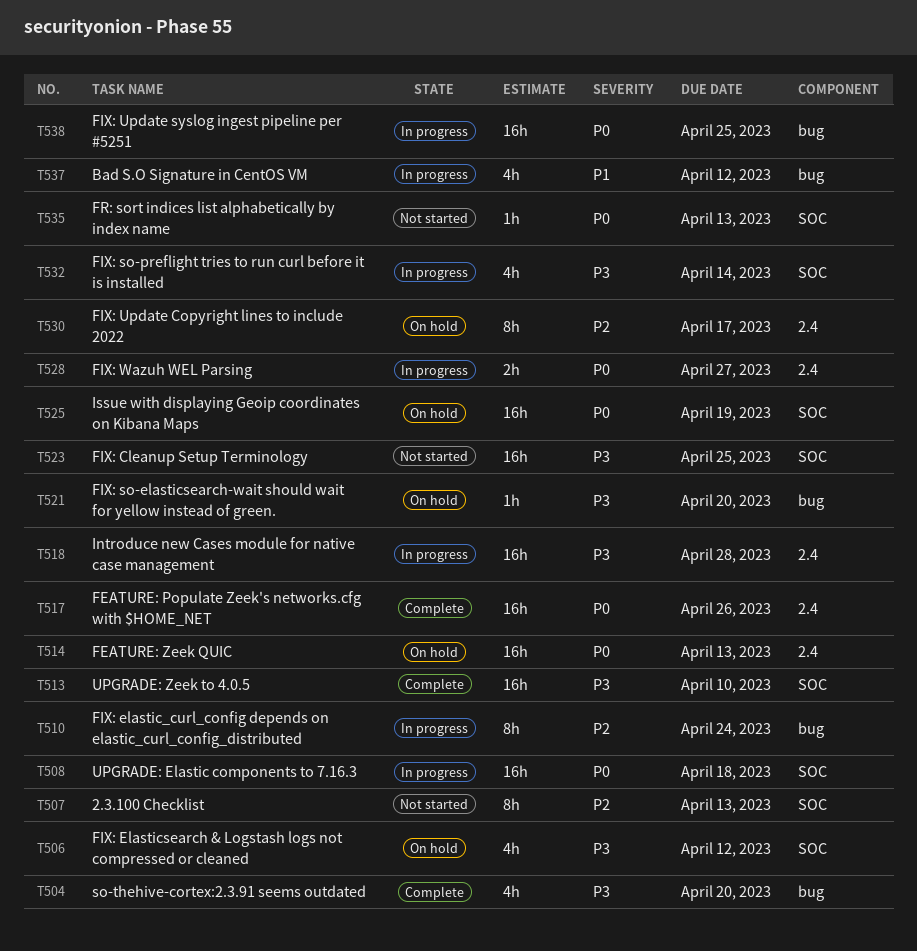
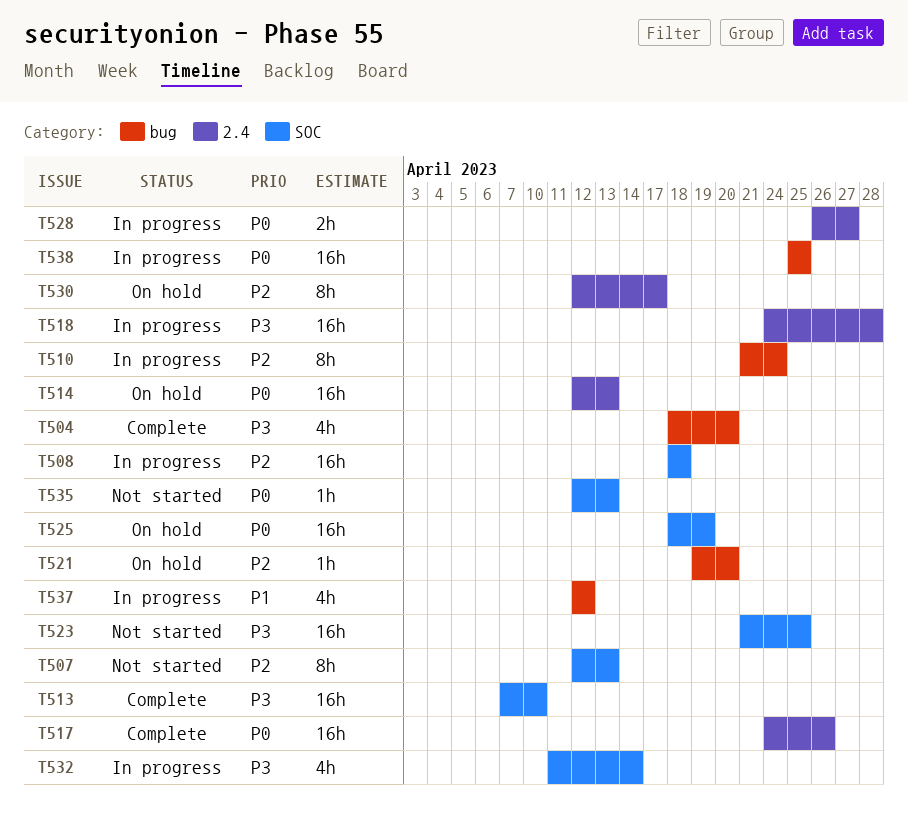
T506: present -> none
T508, priority: P0 -> P2
T521, priority: P3 -> P2

